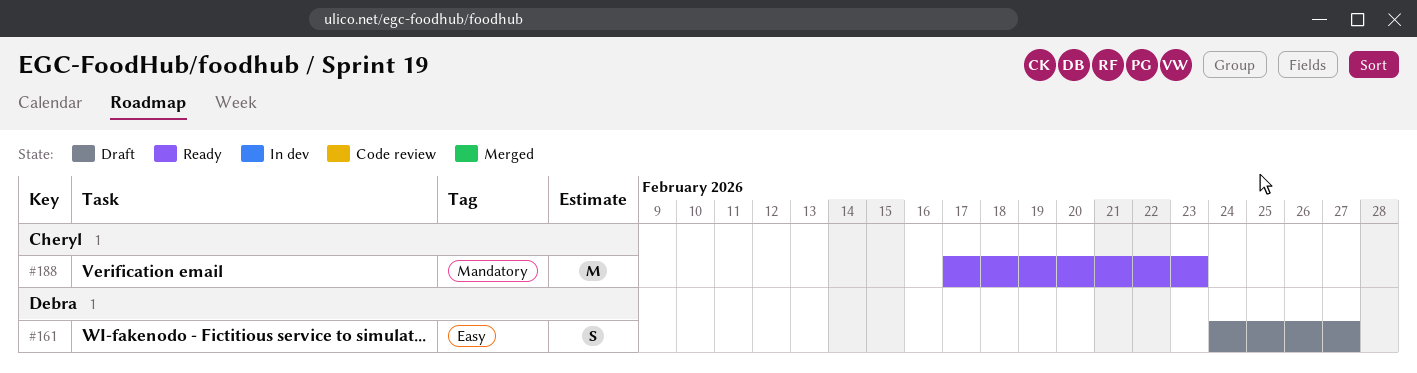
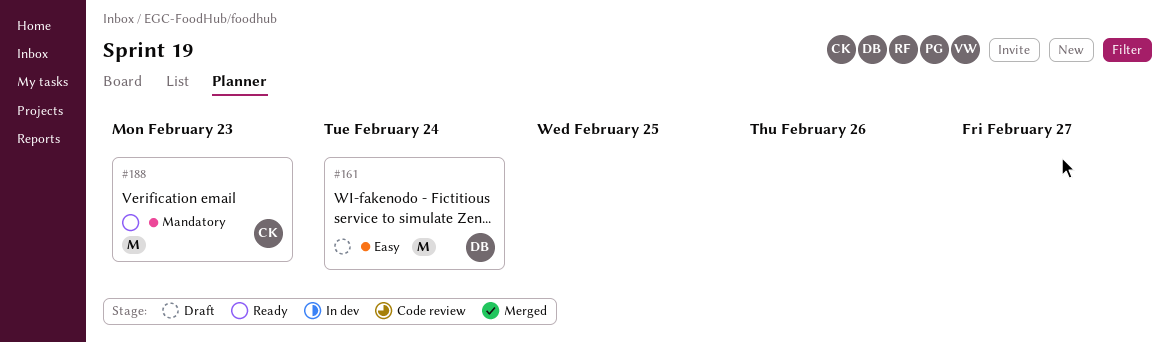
#161, estimate: S -> M
#161, due: Feb 27 -> Feb 24

